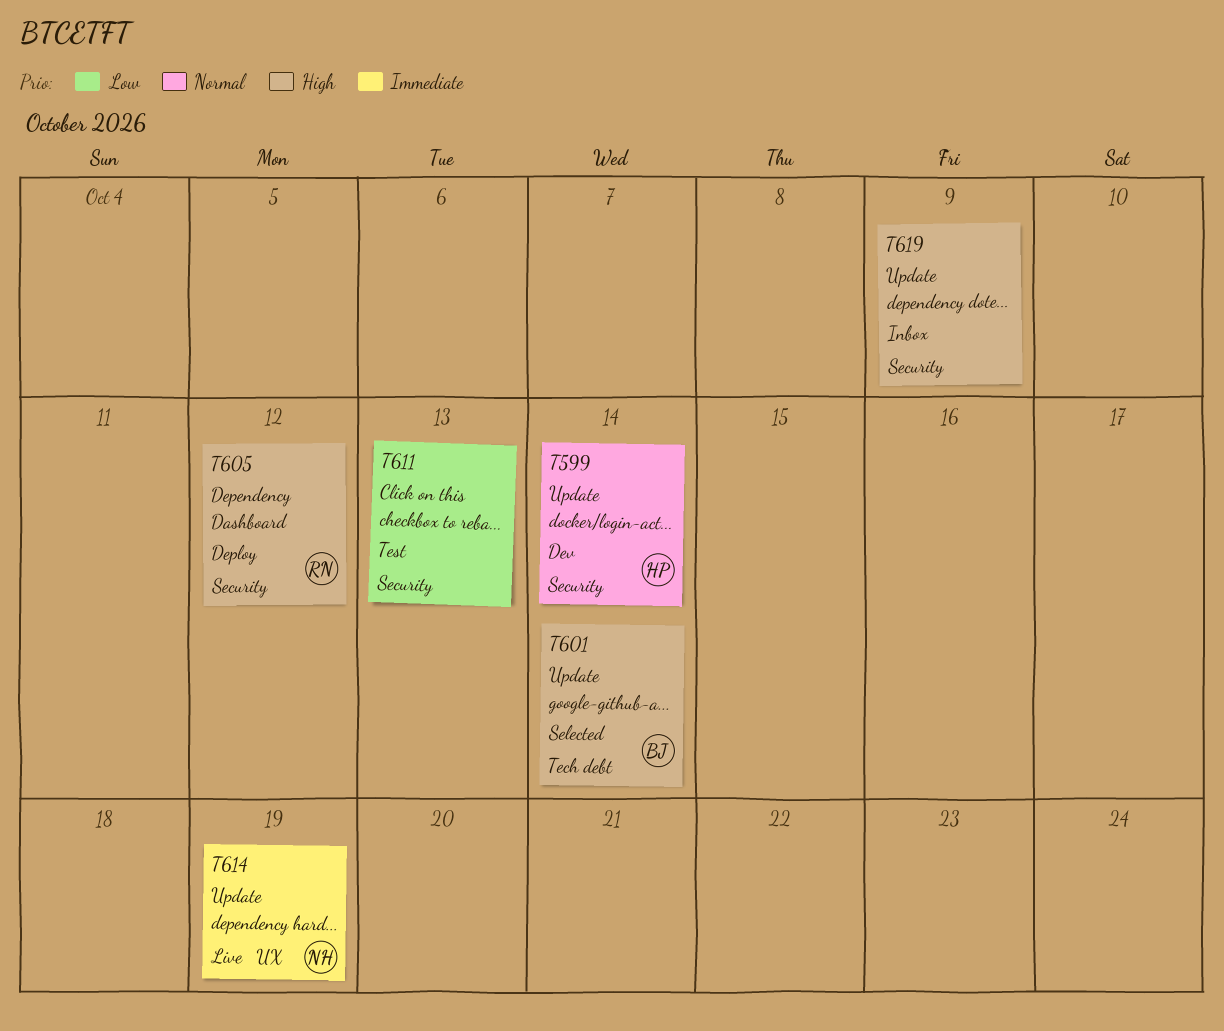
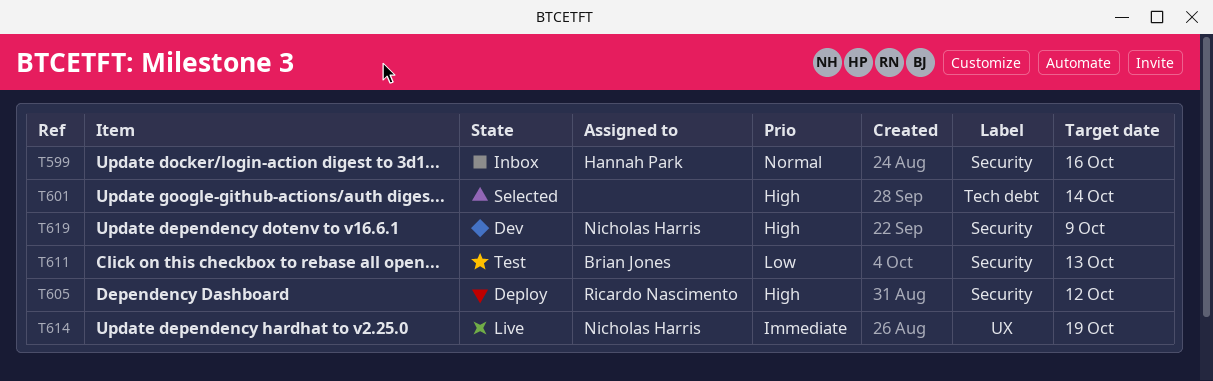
T599, status: Dev -> Inbox
T599, due: Oct 14 -> Oct 16
T601, owner: Brian Jones -> none
T611, owner: none -> Brian Jones
T619, status: Inbox -> Dev
T619, owner: none -> Nicholas Harris

